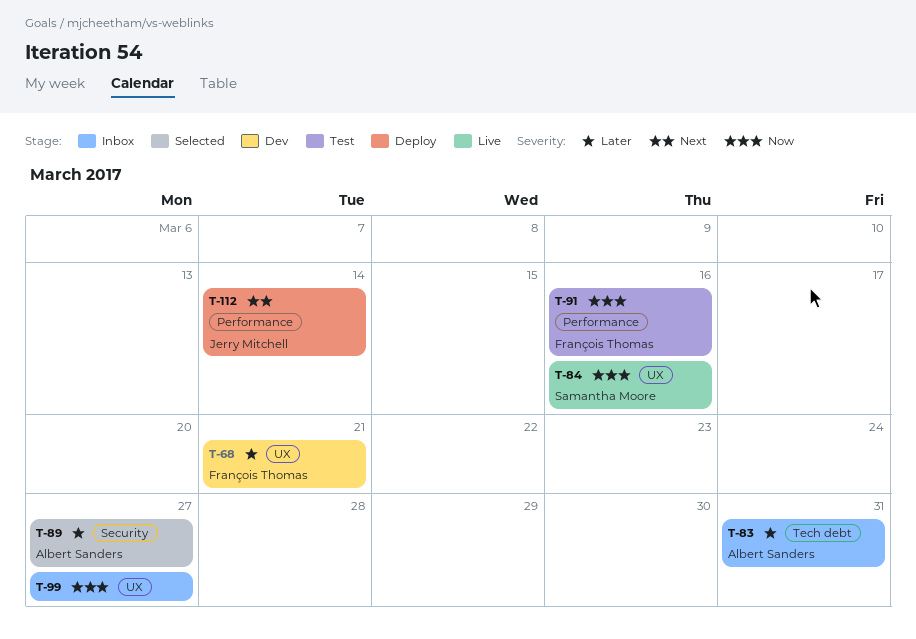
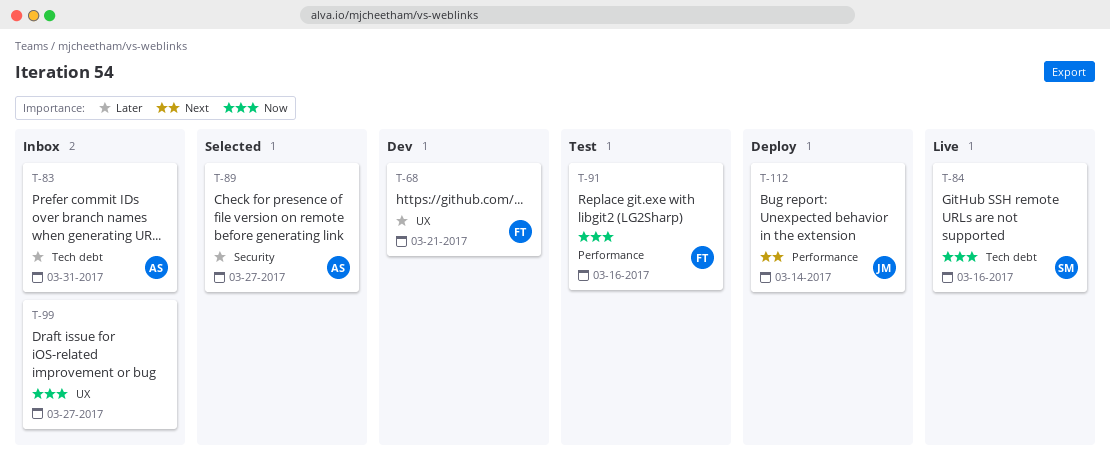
T-84, label: UX -> Tech debt

